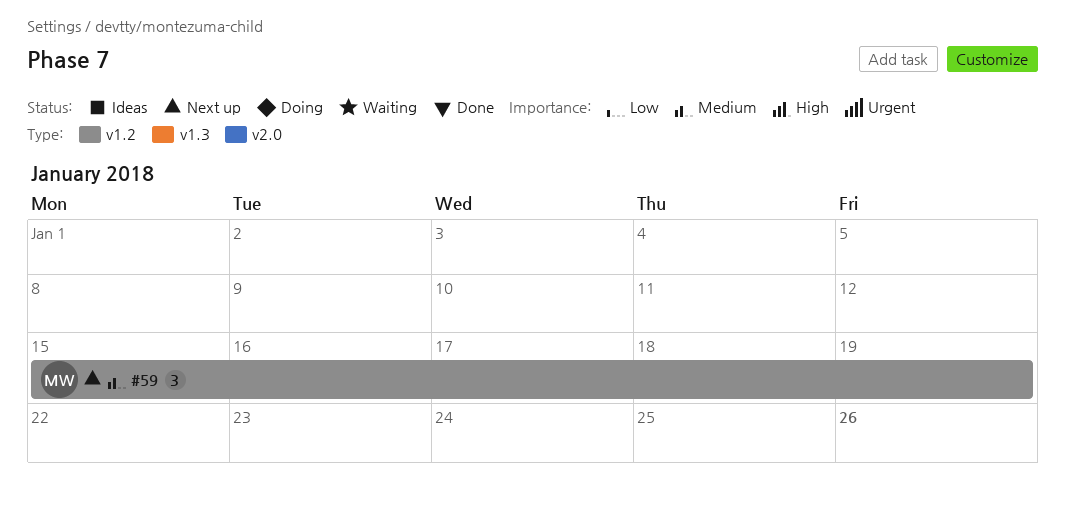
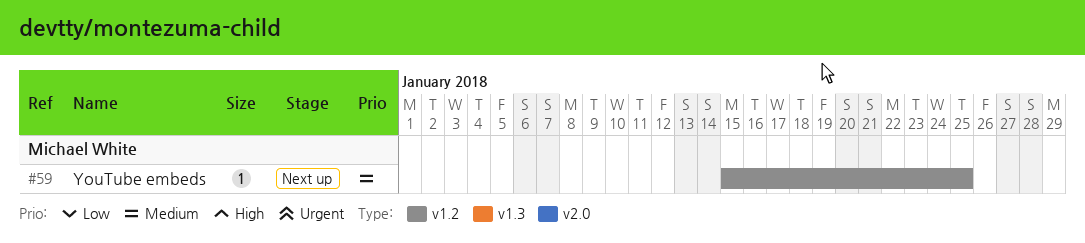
#59, estimate: 3 -> 1
#59, due: Jan 19 -> Jan 25

